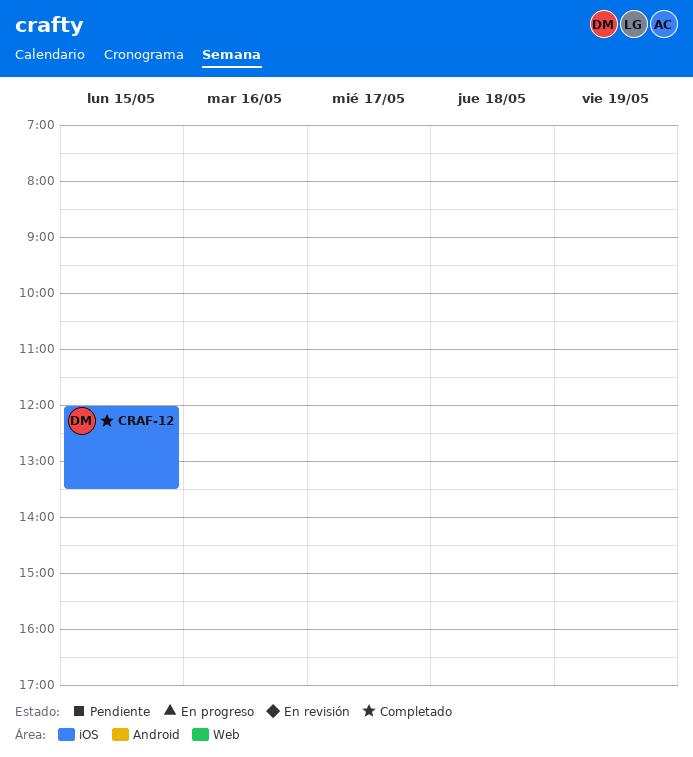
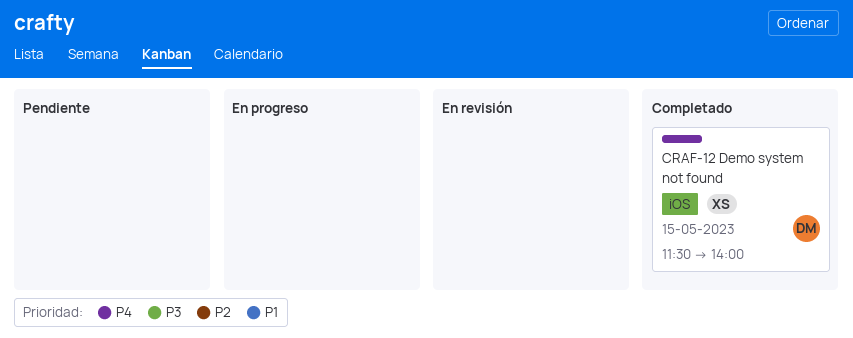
CRAF-12, begins: 12:00 -> 11:30
CRAF-12, ends: 13:30 -> 14:00

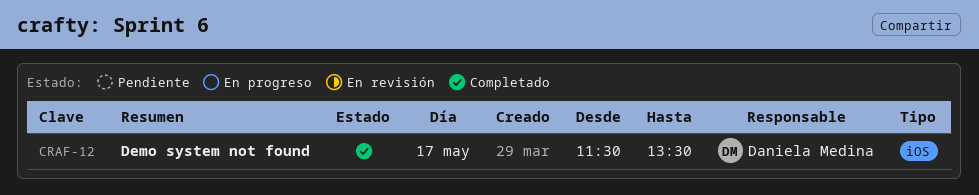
CRAF-12, day: May 15 -> May 17
CRAF-12, ends: 14:00 -> 13:30

